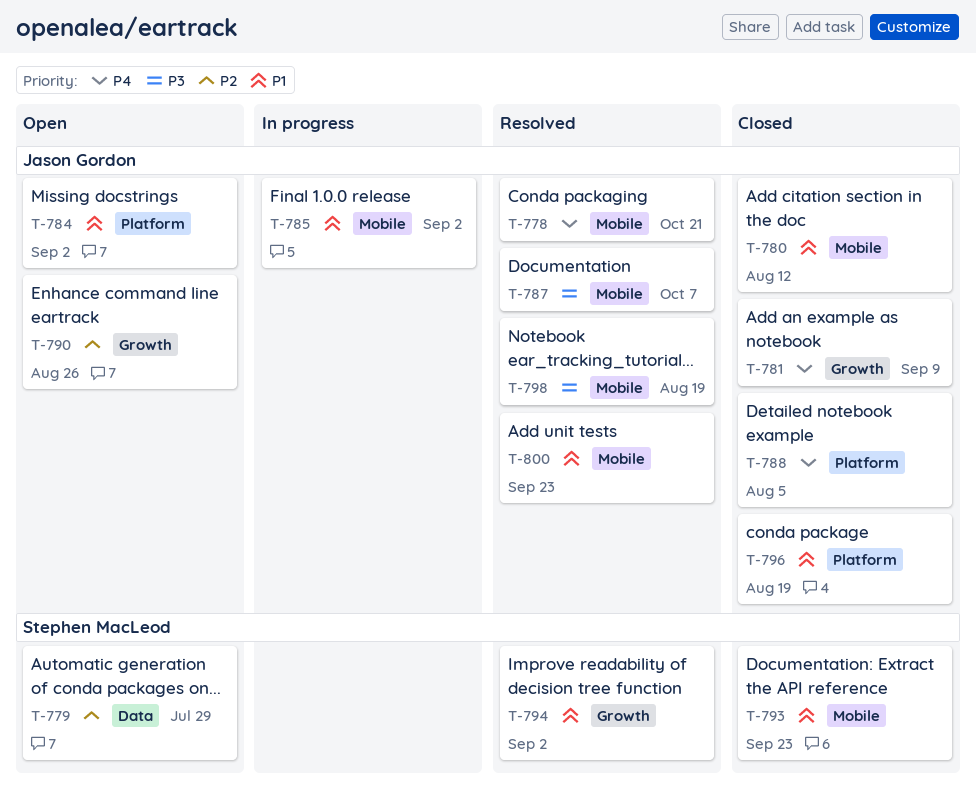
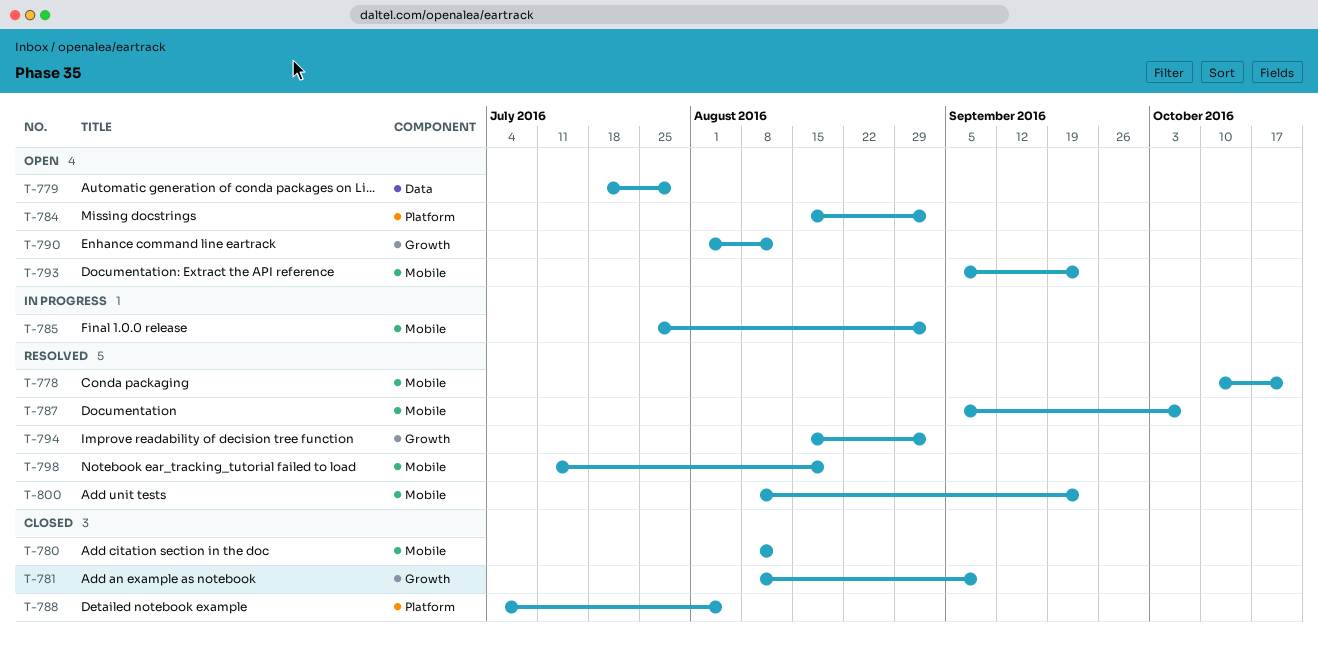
T-790, due: Aug 26 -> Aug 12
T-793, status: Closed -> Open
T-796: present -> none

